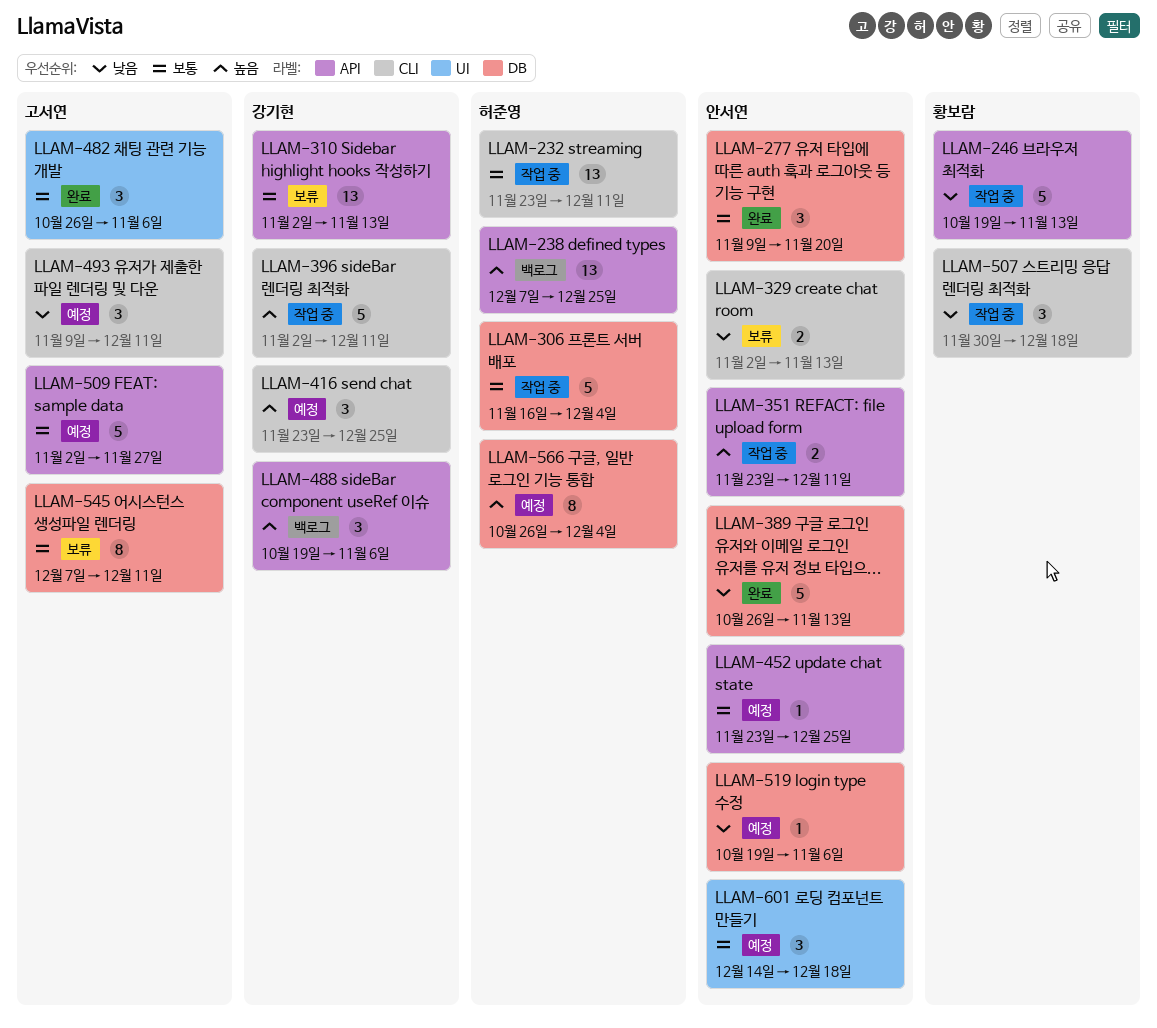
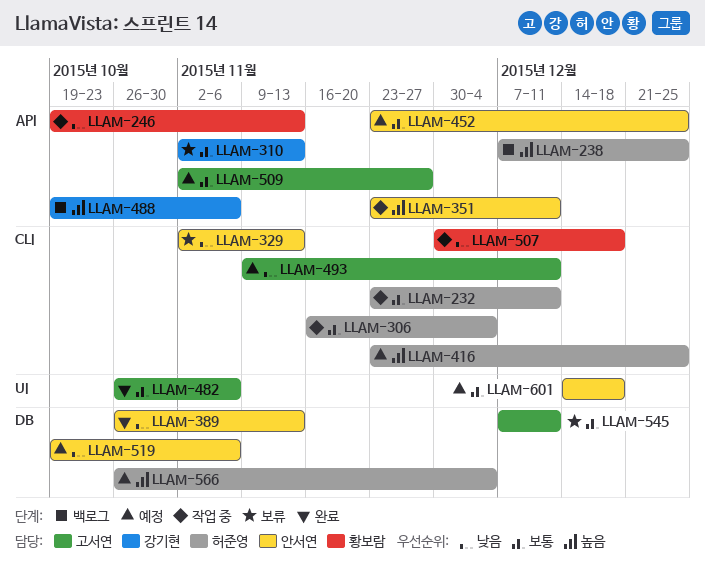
LLAM-277: present -> none
LLAM-306, label: DB -> CLI
LLAM-396: present -> none
LLAM-416, owner: 강기현 -> 허준영

